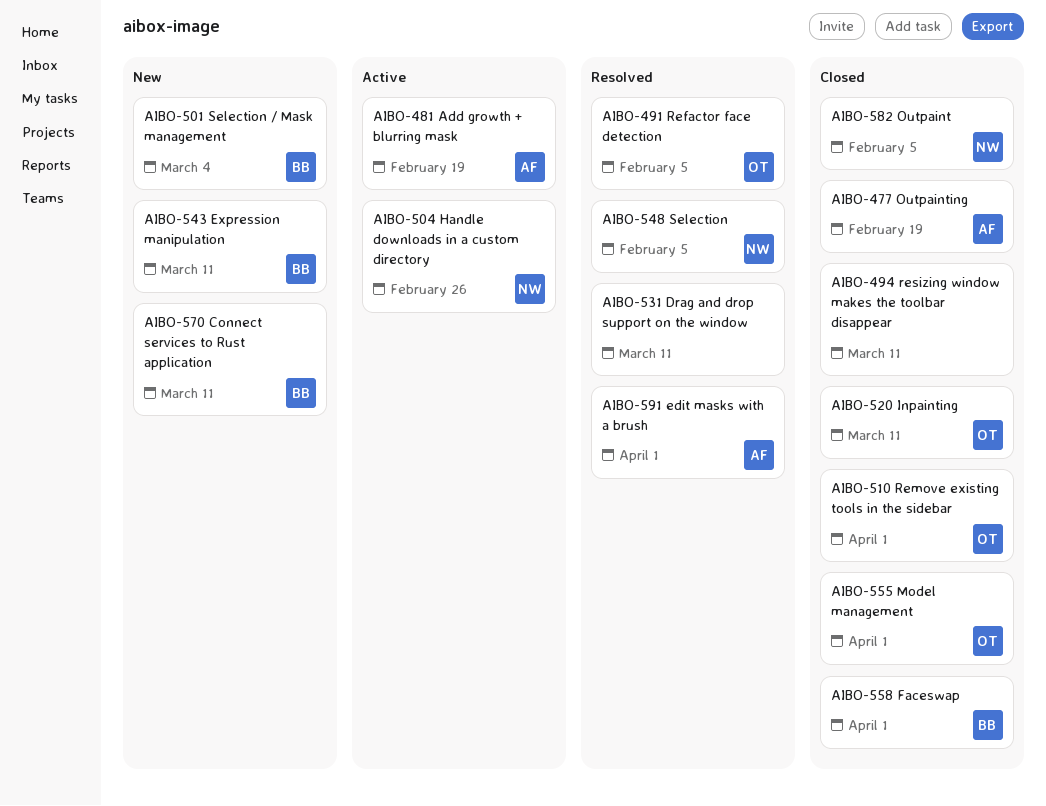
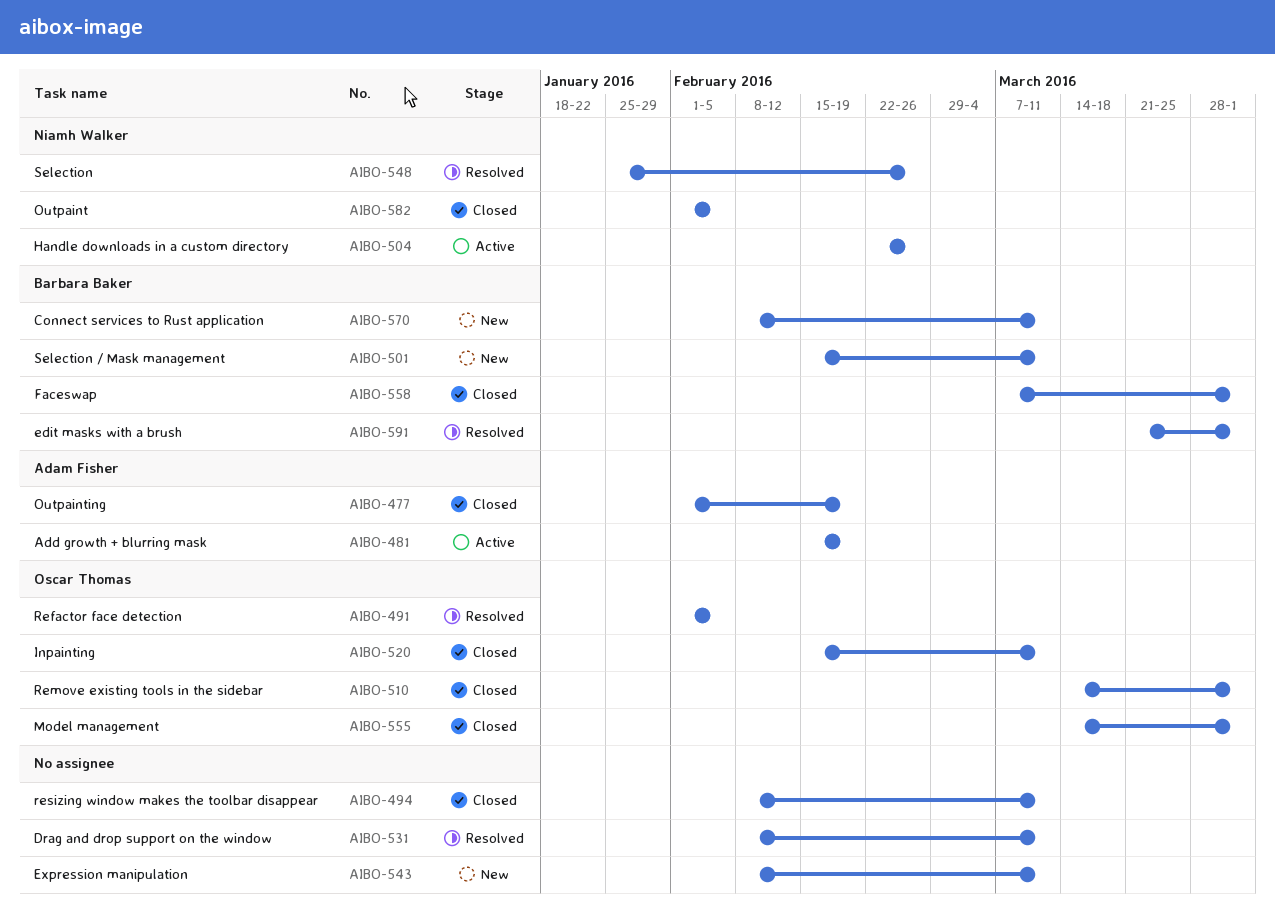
AIBO-501, due: Mar 4 -> Mar 11
AIBO-543, owner: Barbara Baker -> none
AIBO-548, due: Feb 5 -> Feb 26
AIBO-591, owner: Adam Fisher -> Barbara Baker

